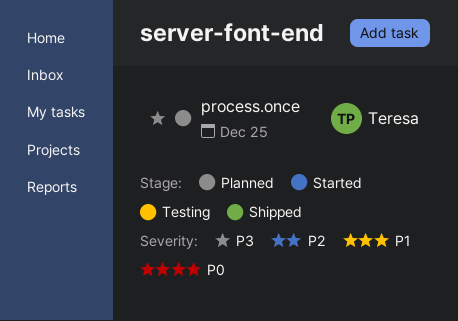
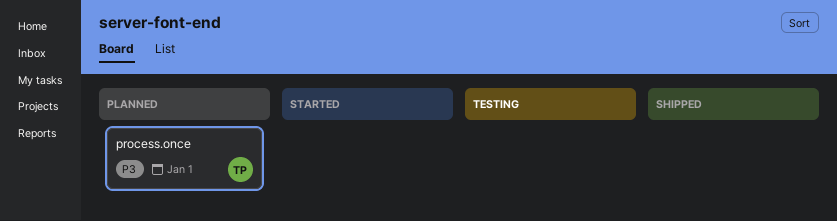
process.once, due: Dec 25 -> Jan 1

